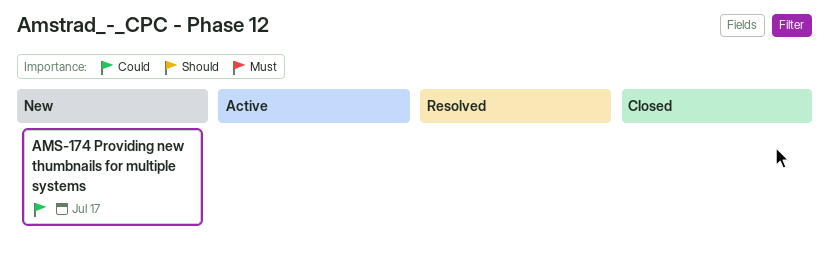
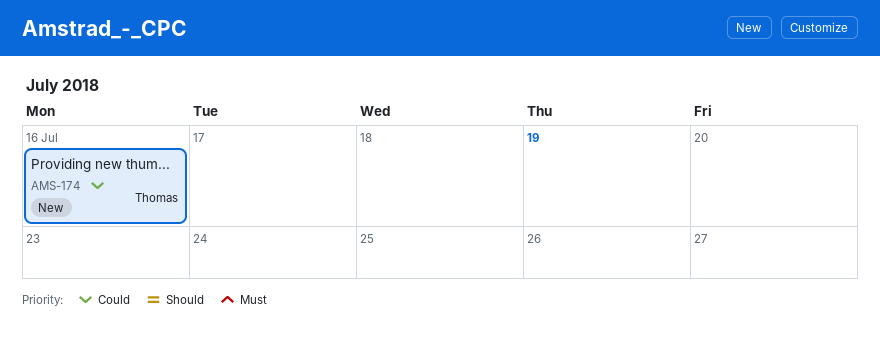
AMS-174, due: Jul 17 -> Jul 16

